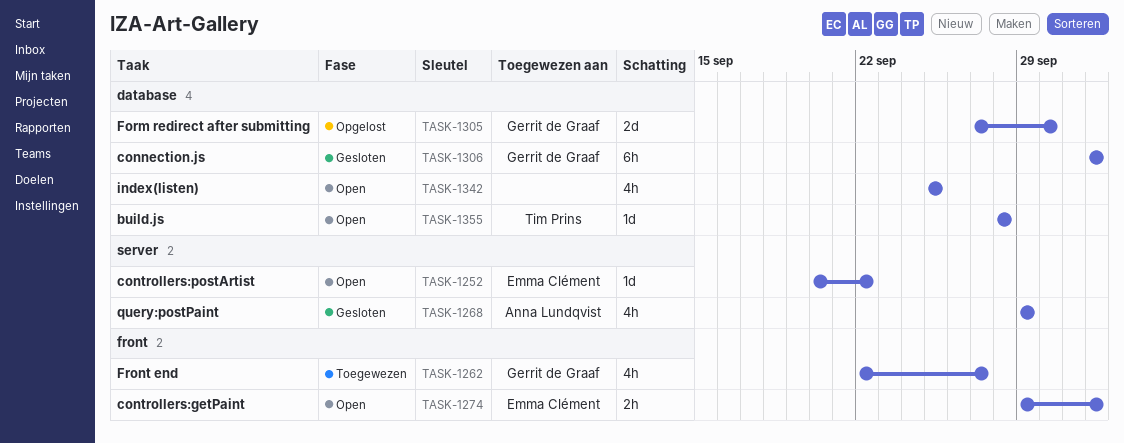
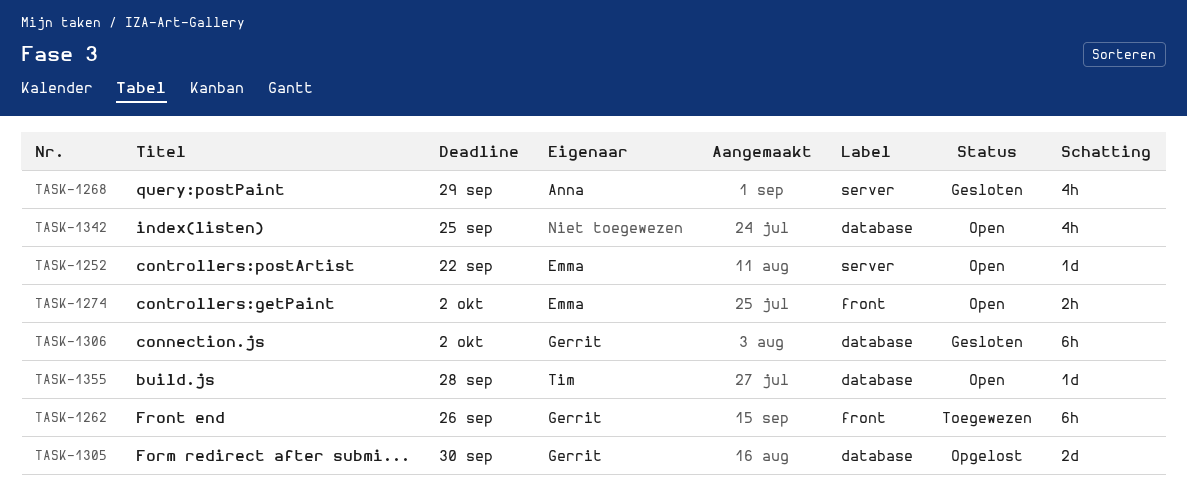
TASK-1262, estimate: 4h -> 6h
TASK-1262, due: Sep 27 -> Sep 26

